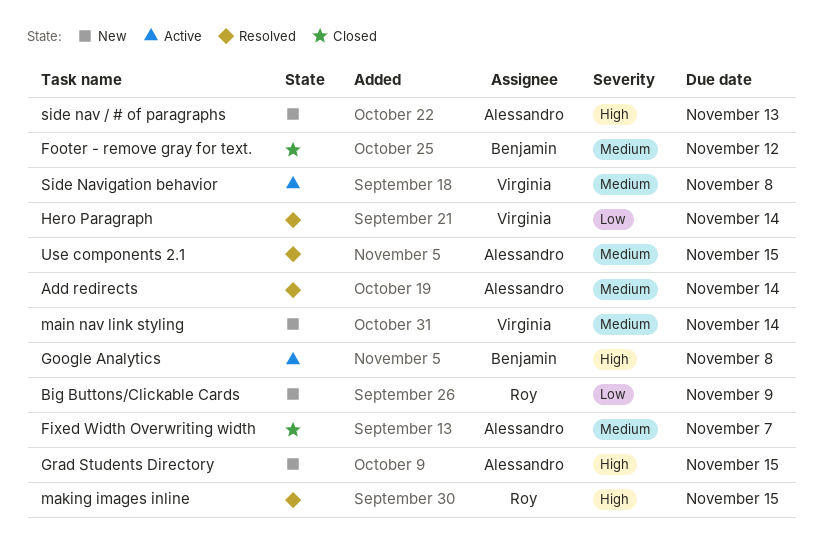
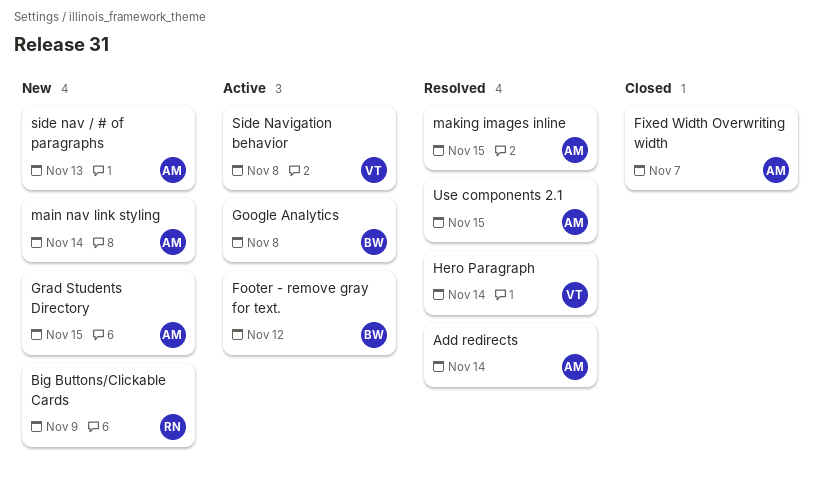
Footer - remove gray for text., status: Closed -> Active
main nav link styling, owner: Virginia -> Alessandro
making images inline, owner: Roy -> Alessandro

